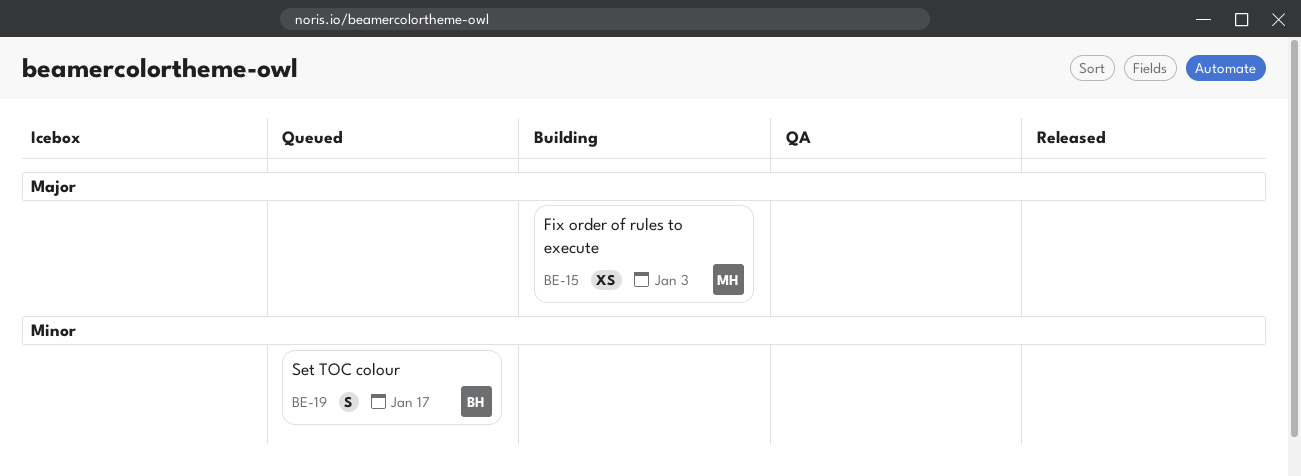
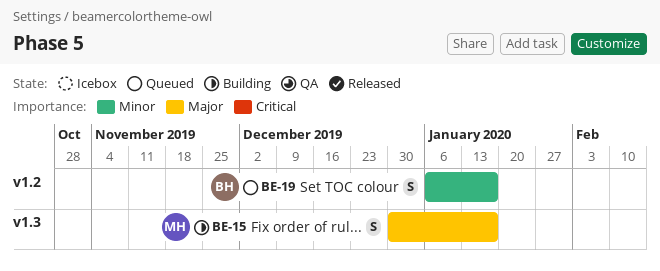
BE-15, estimate: XS -> S
BE-15, due: Jan 3 -> Jan 17

